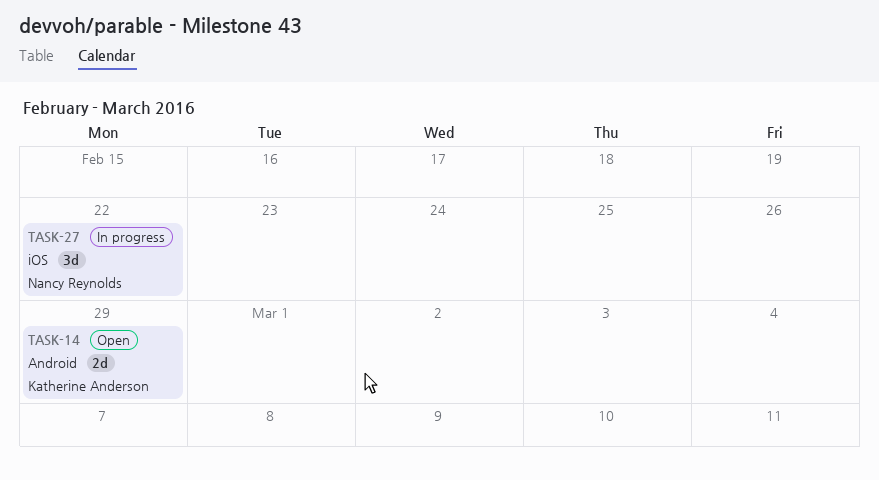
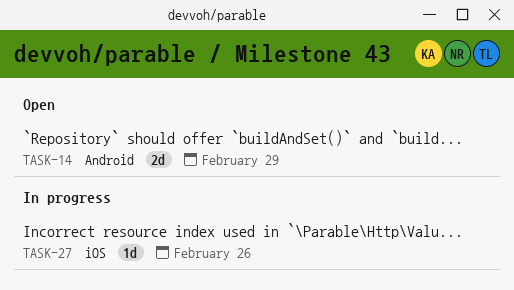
TASK-27, estimate: 3d -> 1d
TASK-27, due: Feb 22 -> Feb 26

